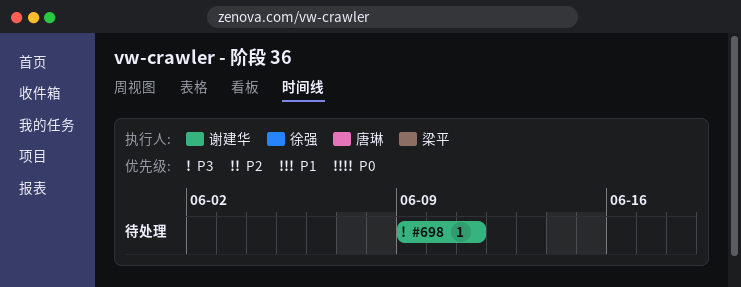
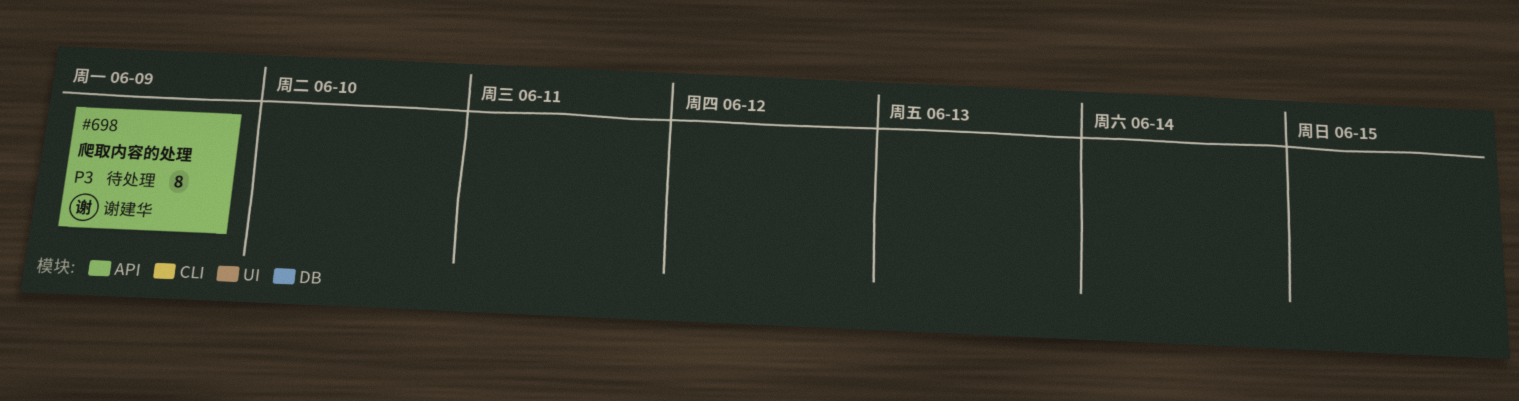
#698, estimate: 1 -> 8
#698, due: Jun 11 -> Jun 9

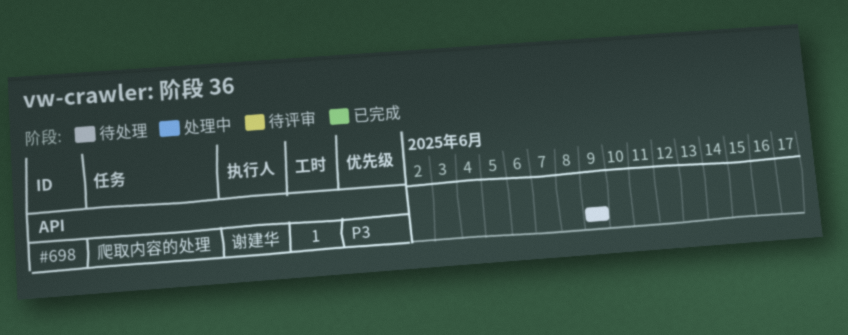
#698, estimate: 8 -> 1

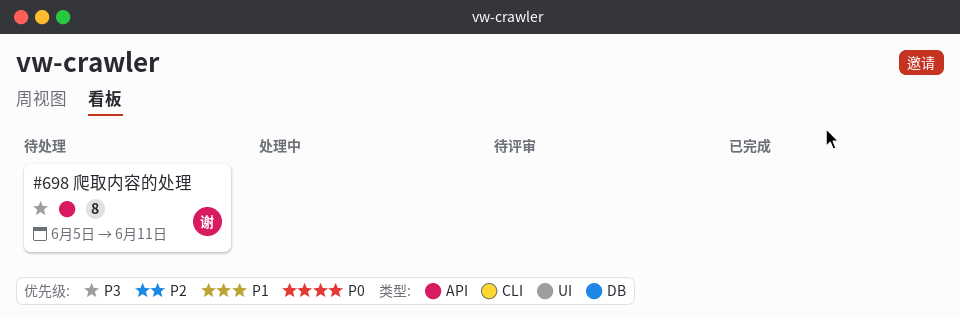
#698, estimate: 1 -> 8
#698, start: Jun 9 -> Jun 5
#698, due: Jun 9 -> Jun 11

